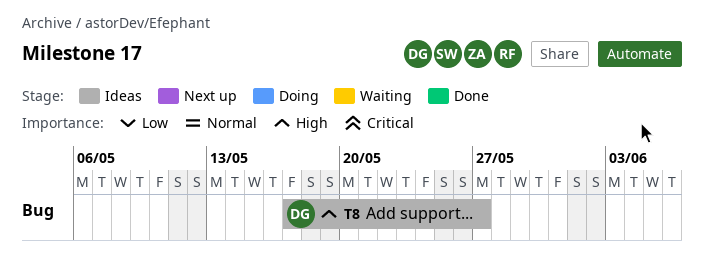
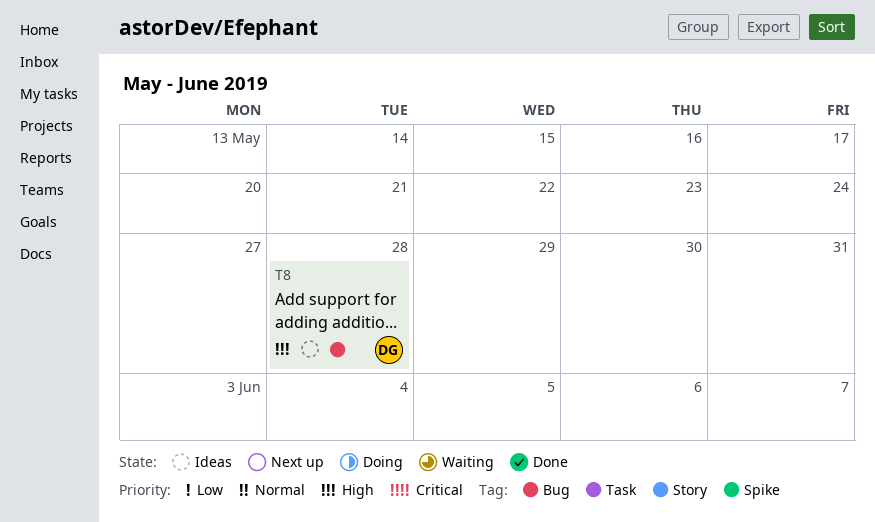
T8, due: May 27 -> May 28

